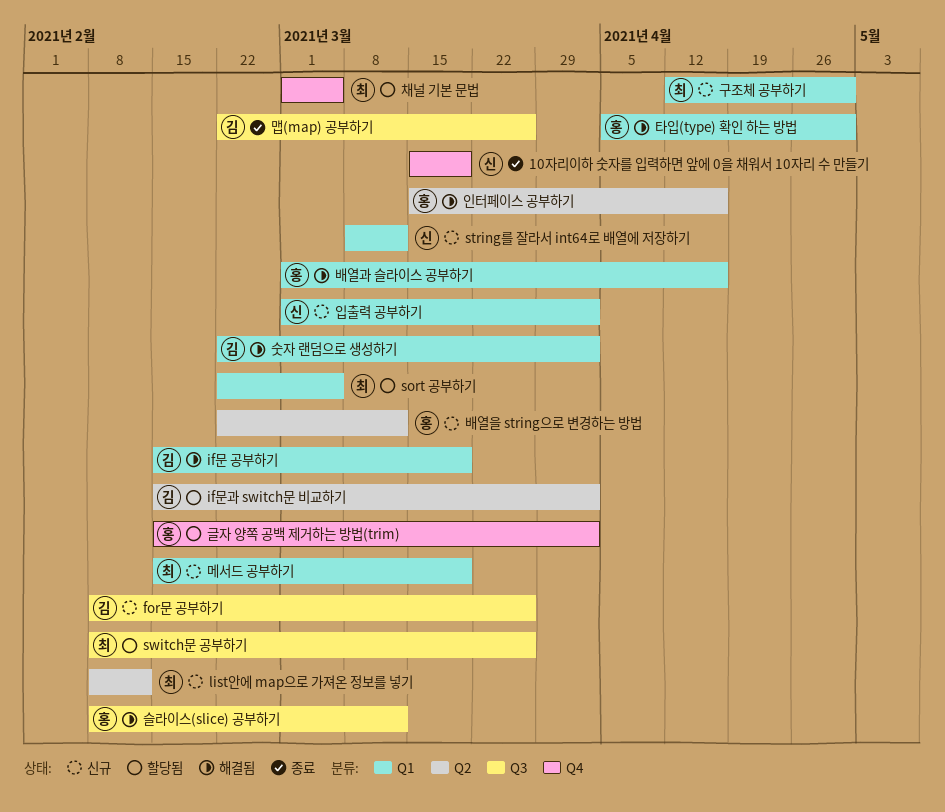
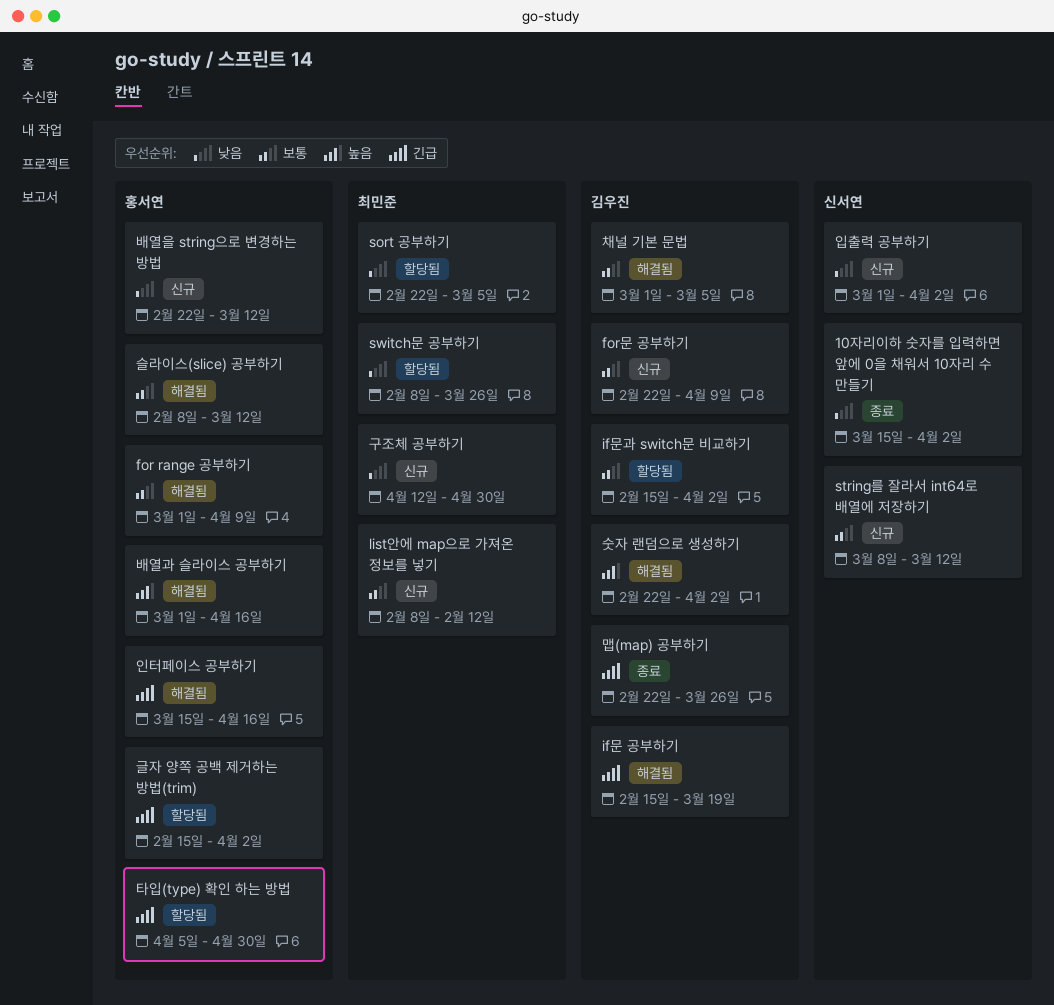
10자리이하 숫자를 입력하면 앞에 0을 채워서 10자리 수 만들기, due: Mar 19 -> Apr 2
for range 공부하기: none -> present
for문 공부하기, start: Feb 8 -> Feb 22
for문 공부하기, due: Mar 26 -> Apr 9
메서드 공부하기: present -> none
채널 기본 문법, status: 할당됨 -> 해결됨
채널 기본 문법, owner: 최민준 -> 김우진
타입(type) 확인 하는 방법, status: 해결됨 -> 할당됨

